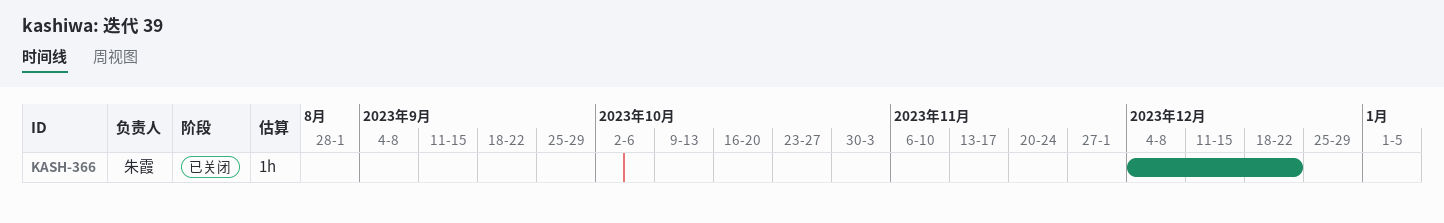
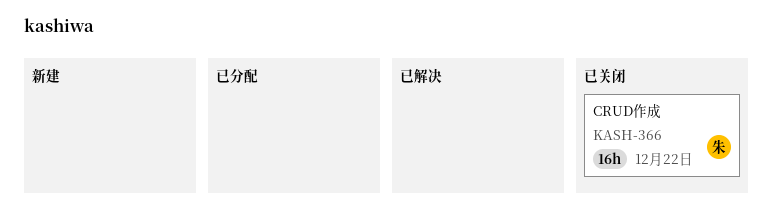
KASH-366, estimate: 1h -> 16h

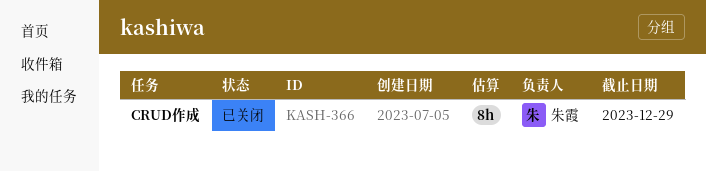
KASH-366, estimate: 16h -> 8h
KASH-366, due: Dec 22 -> Dec 29

